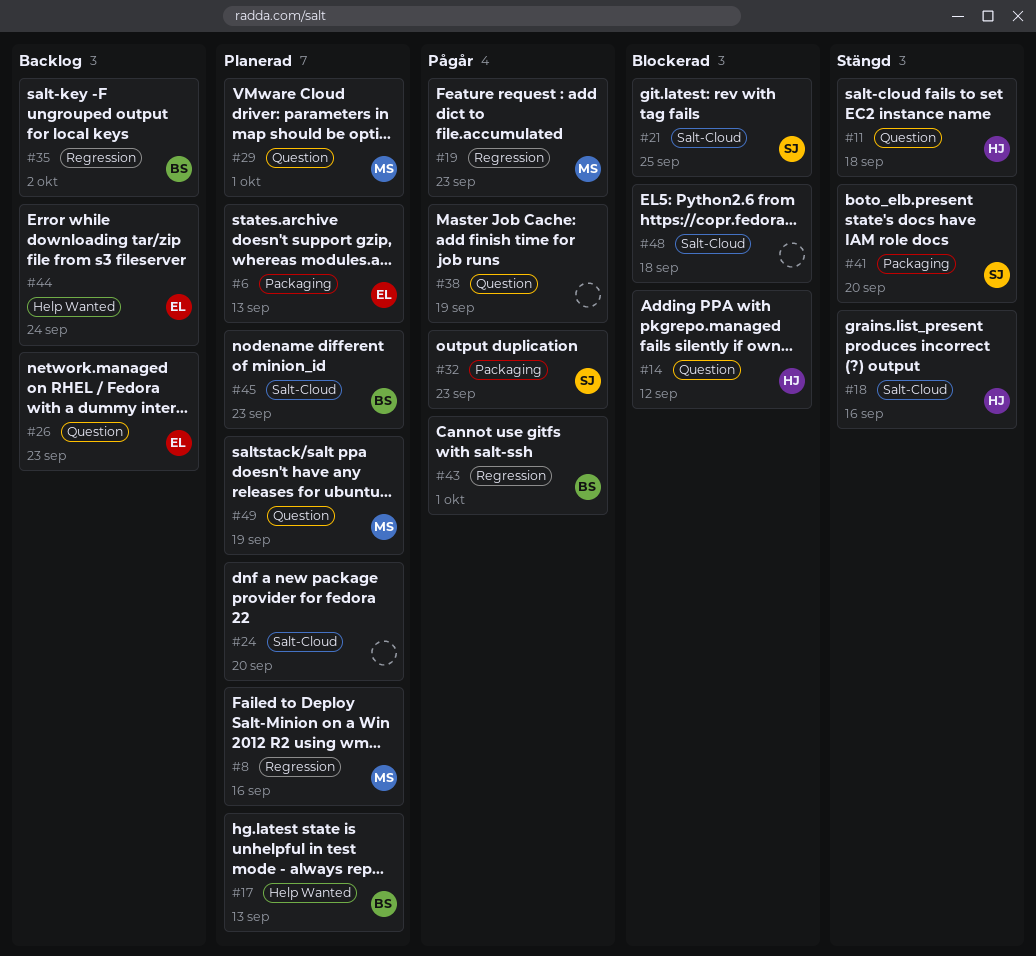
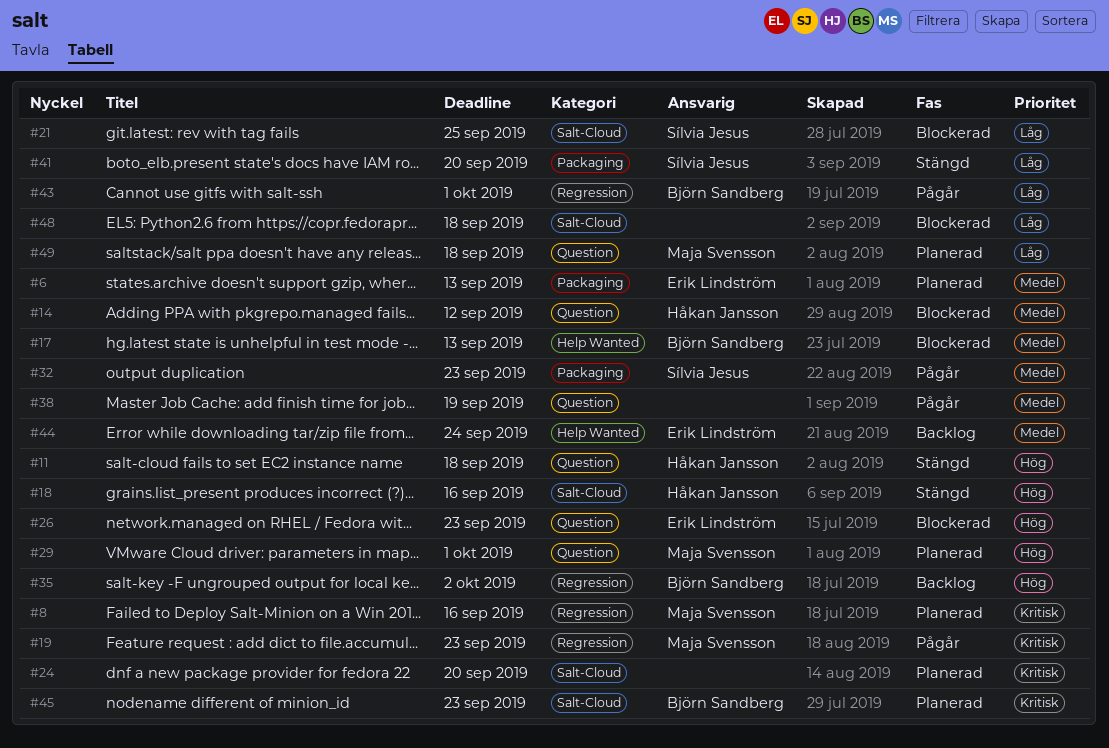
#17, status: Planerad -> Blockerad
#26, status: Backlog -> Blockerad
#49, due: Sep 19 -> Sep 18

